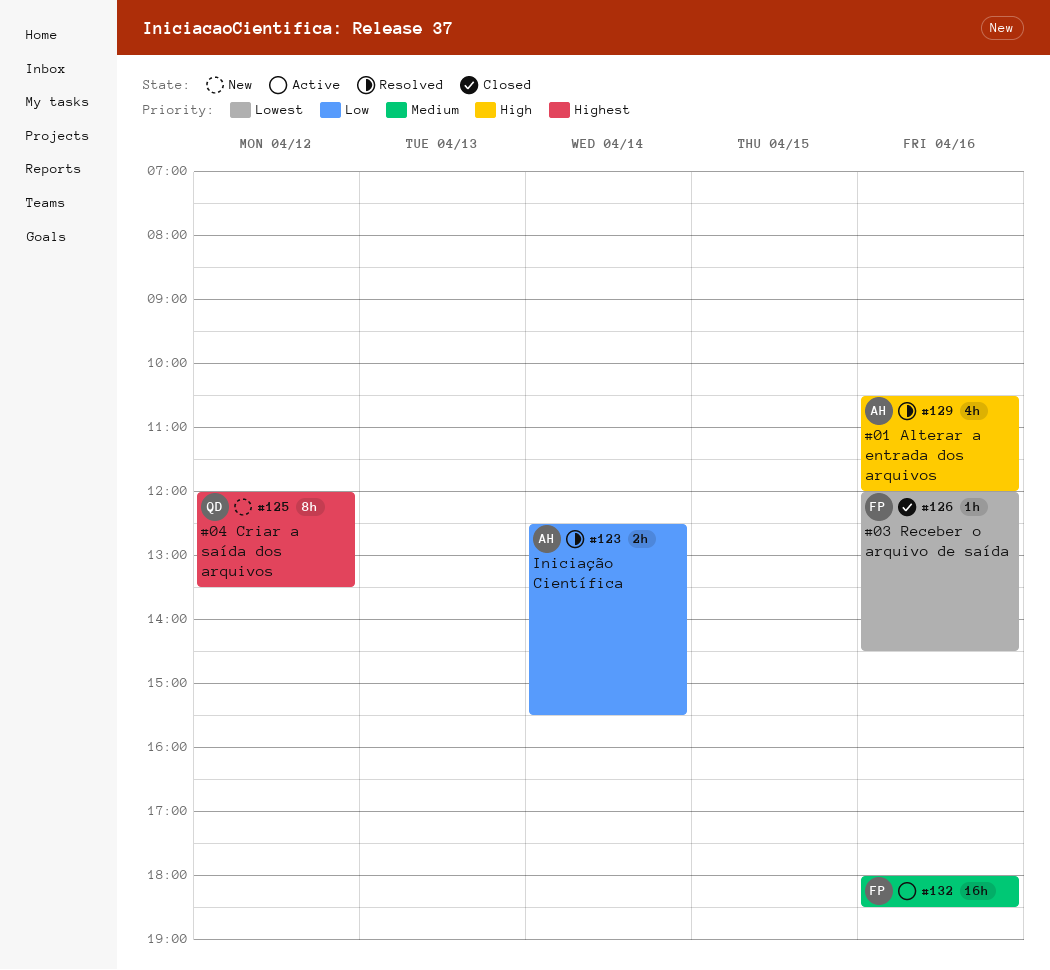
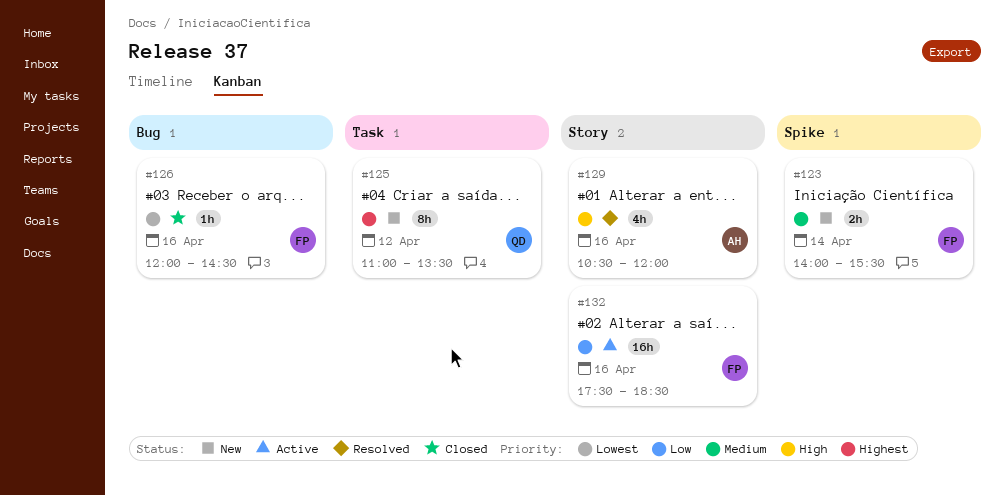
#123, status: Resolved -> New
#123, owner: AH -> FP
#123, priority: Low -> Medium
#123, begins: 12:30 -> 14:00
#125, begins: 12:00 -> 11:00
#132, priority: Medium -> Low
#132, begins: 18:00 -> 17:30

